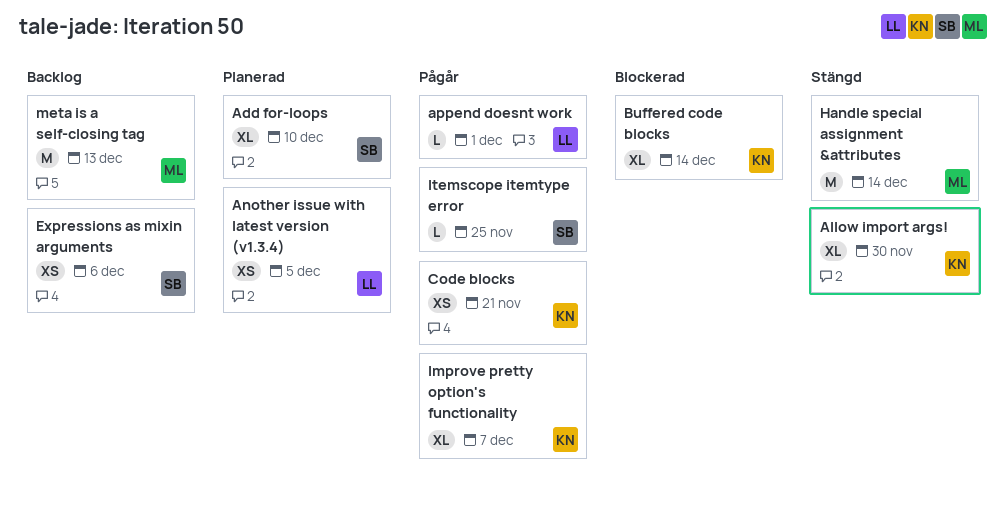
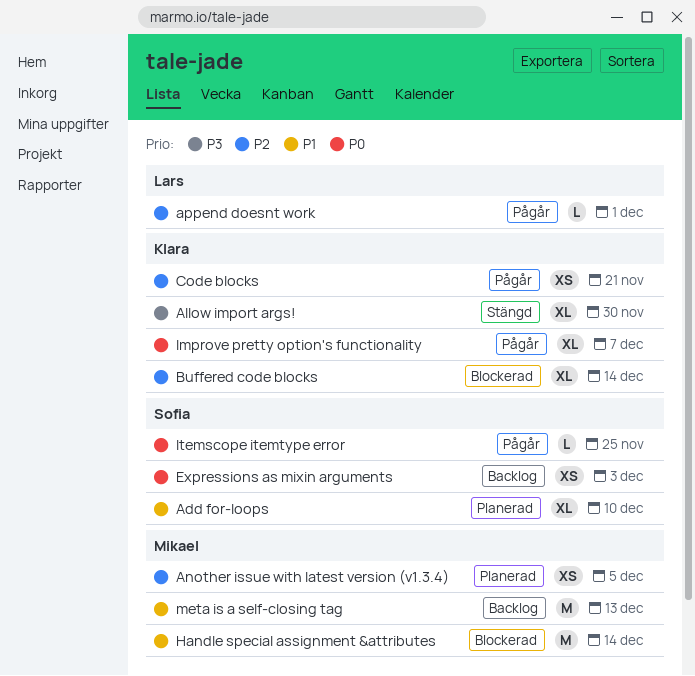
Another issue with latest version (v1.3.4), owner: Lars -> Mikael
Expressions as mixin arguments, due: Dec 6 -> Dec 3
Handle special assignment &attributes, status: Stängd -> Blockerad

